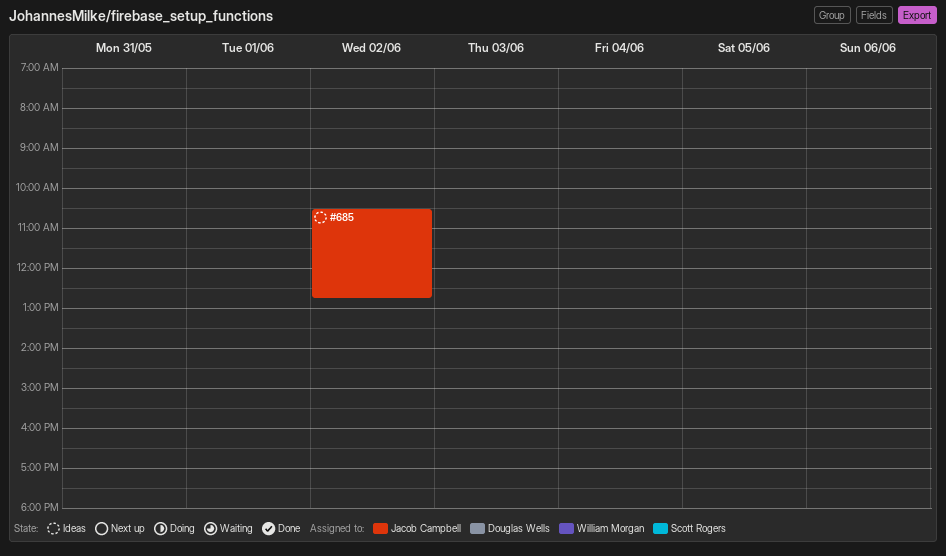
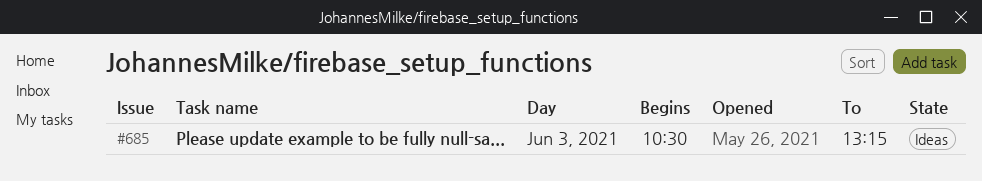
#685, day: Jun 2 -> Jun 3
#685, ends: 12:45 -> 13:15

